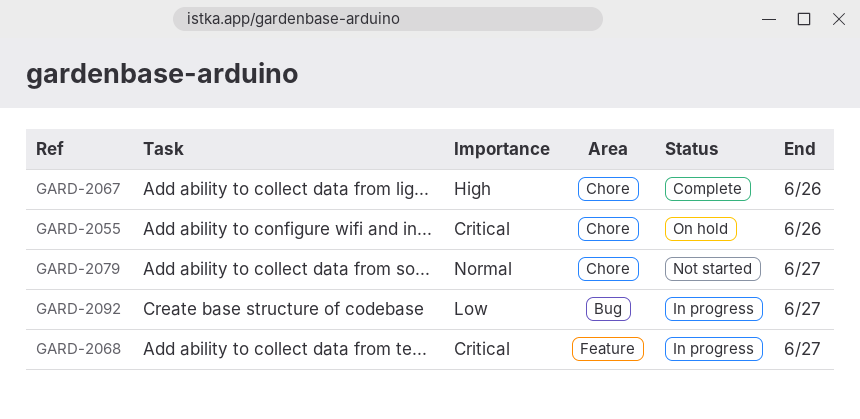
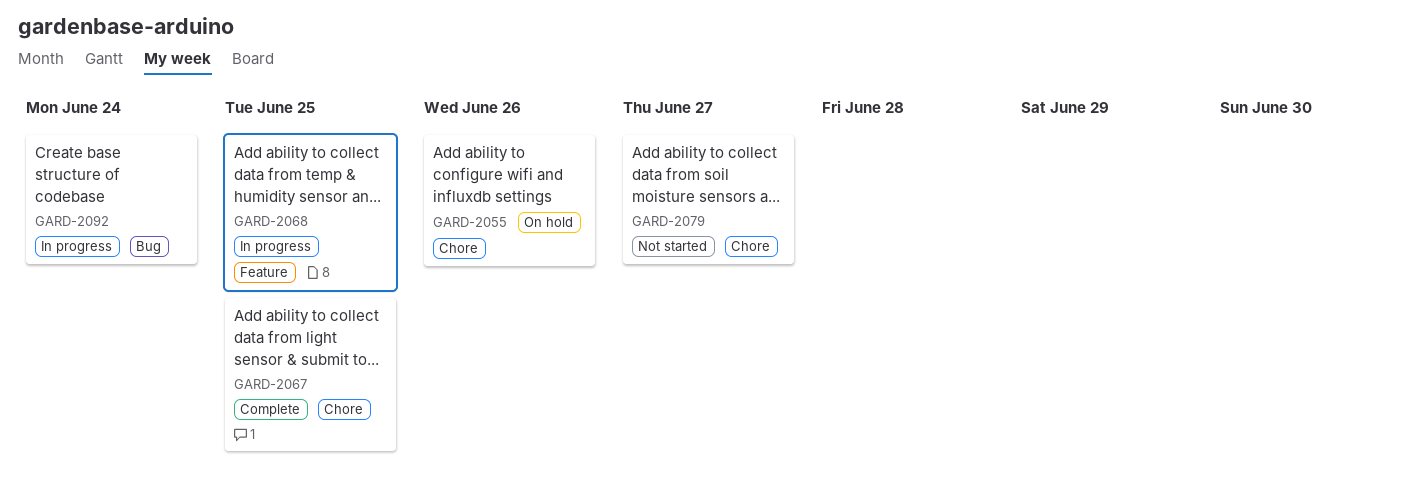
GARD-2067, due: Jun 26 -> Jun 25
GARD-2068, due: Jun 27 -> Jun 25
GARD-2092, due: Jun 27 -> Jun 24

